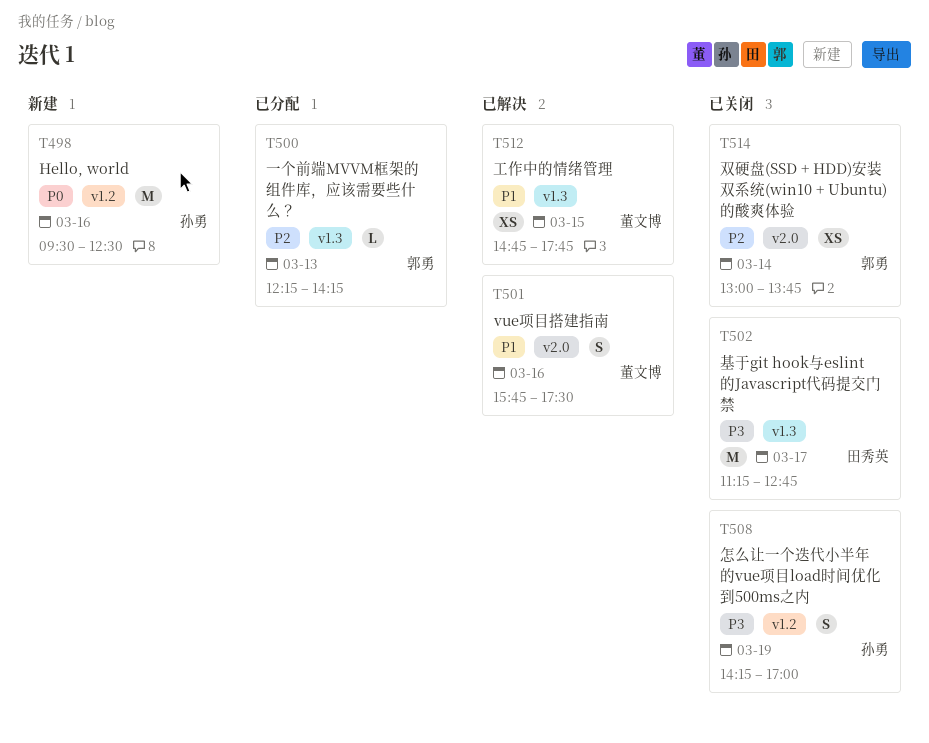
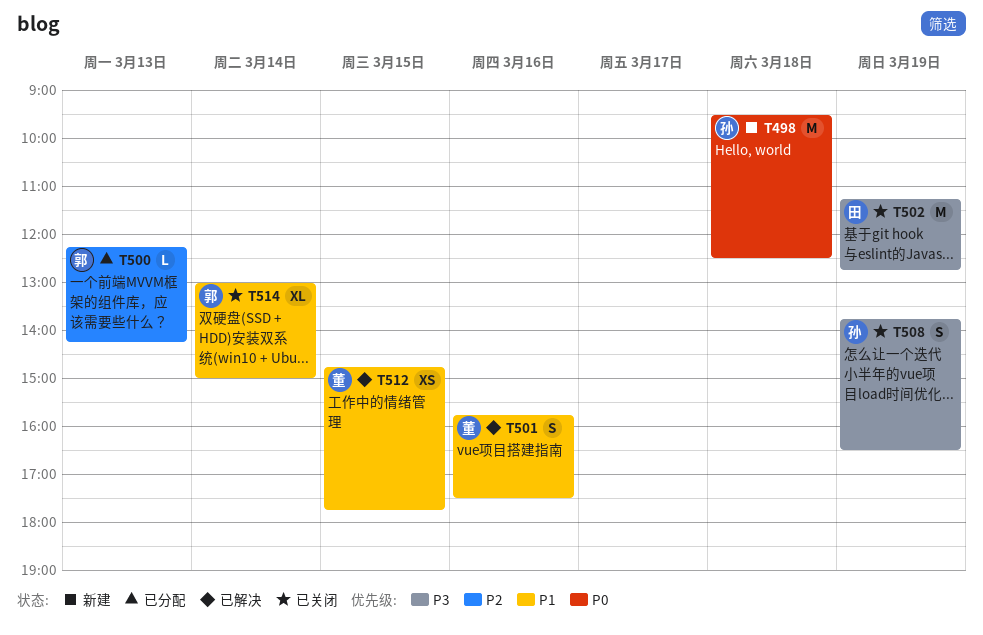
T498, day: Mar 16 -> Mar 18
T502, day: Mar 17 -> Mar 19
T508, begins: 14:15 -> 13:45
T508, ends: 17:00 -> 16:30
T514, priority: P2 -> P1
T514, estimate: XS -> XL
T514, ends: 13:45 -> 15:00

